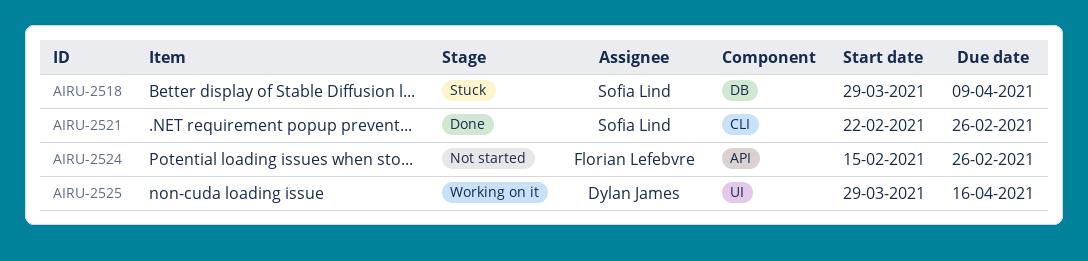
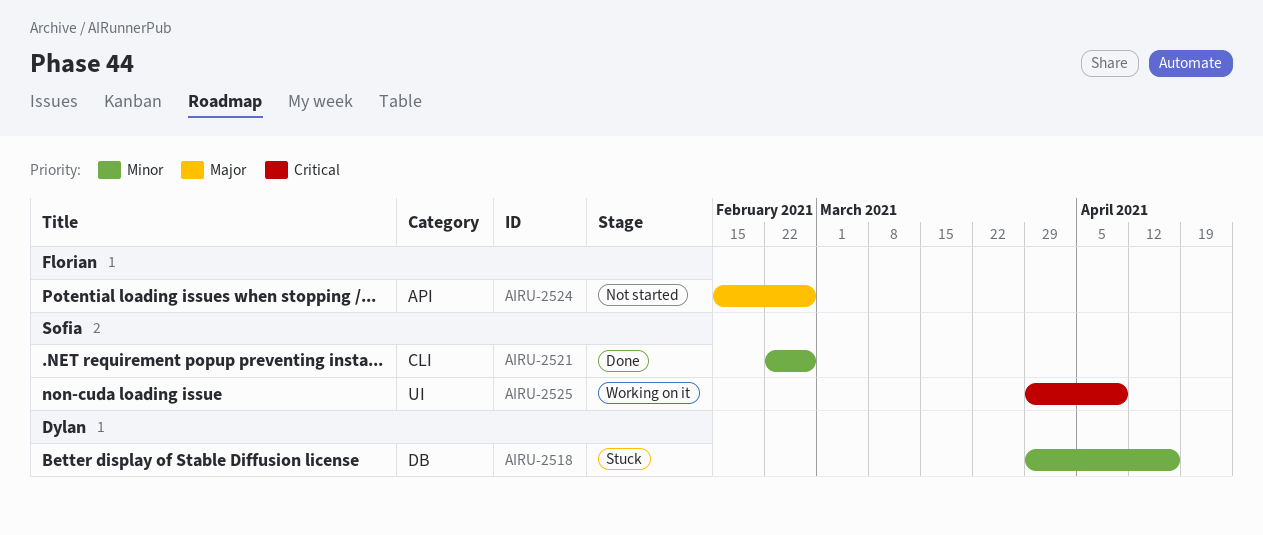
AIRU-2518, owner: Sofia Lind -> Dylan James
AIRU-2518, due: Apr 9 -> Apr 16
AIRU-2525, owner: Dylan James -> Sofia Lind
AIRU-2525, due: Apr 16 -> Apr 9

